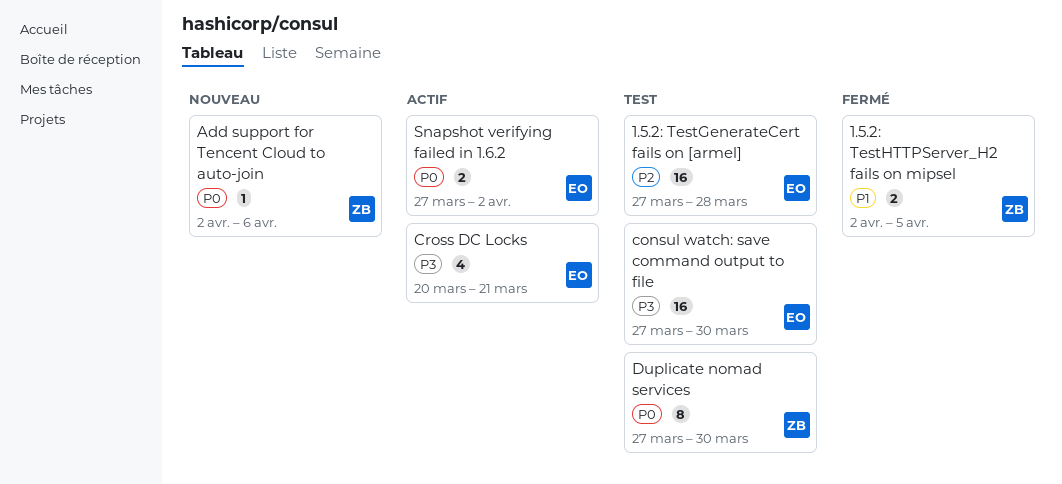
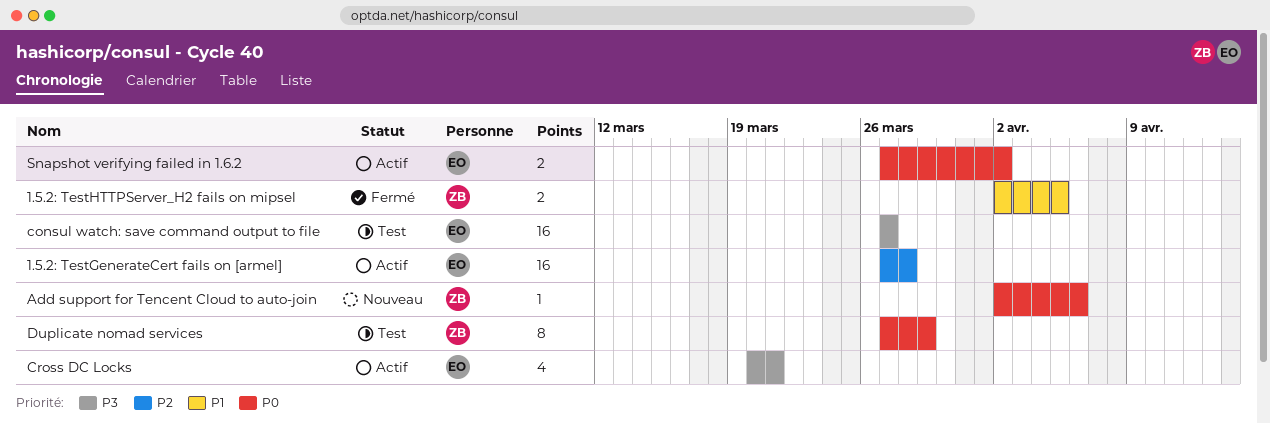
1.5.2: TestGenerateCert fails on [armel], status: Test -> Actif
consul watch: save command output to file, due: Mar 30 -> Mar 27
Duplicate nomad services, due: Mar 30 -> Mar 29

